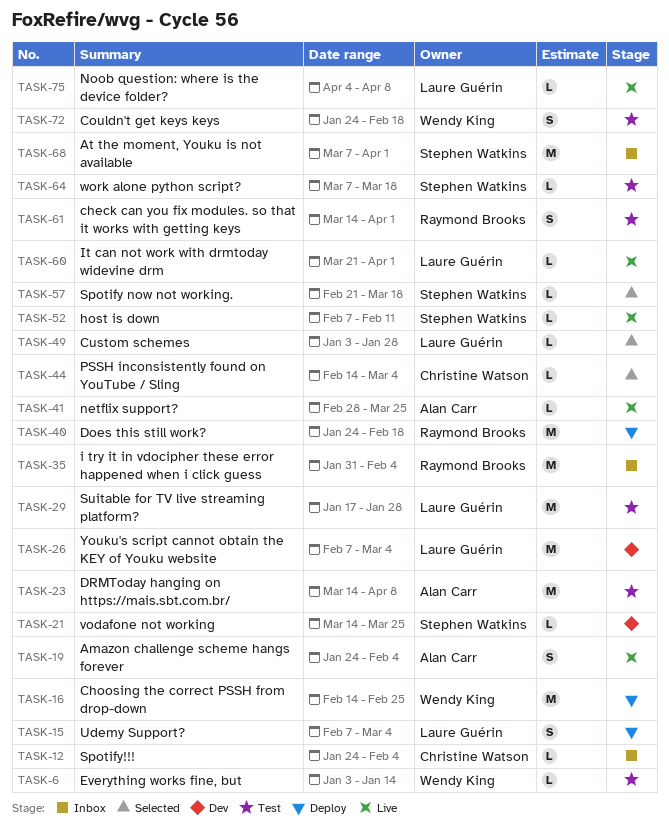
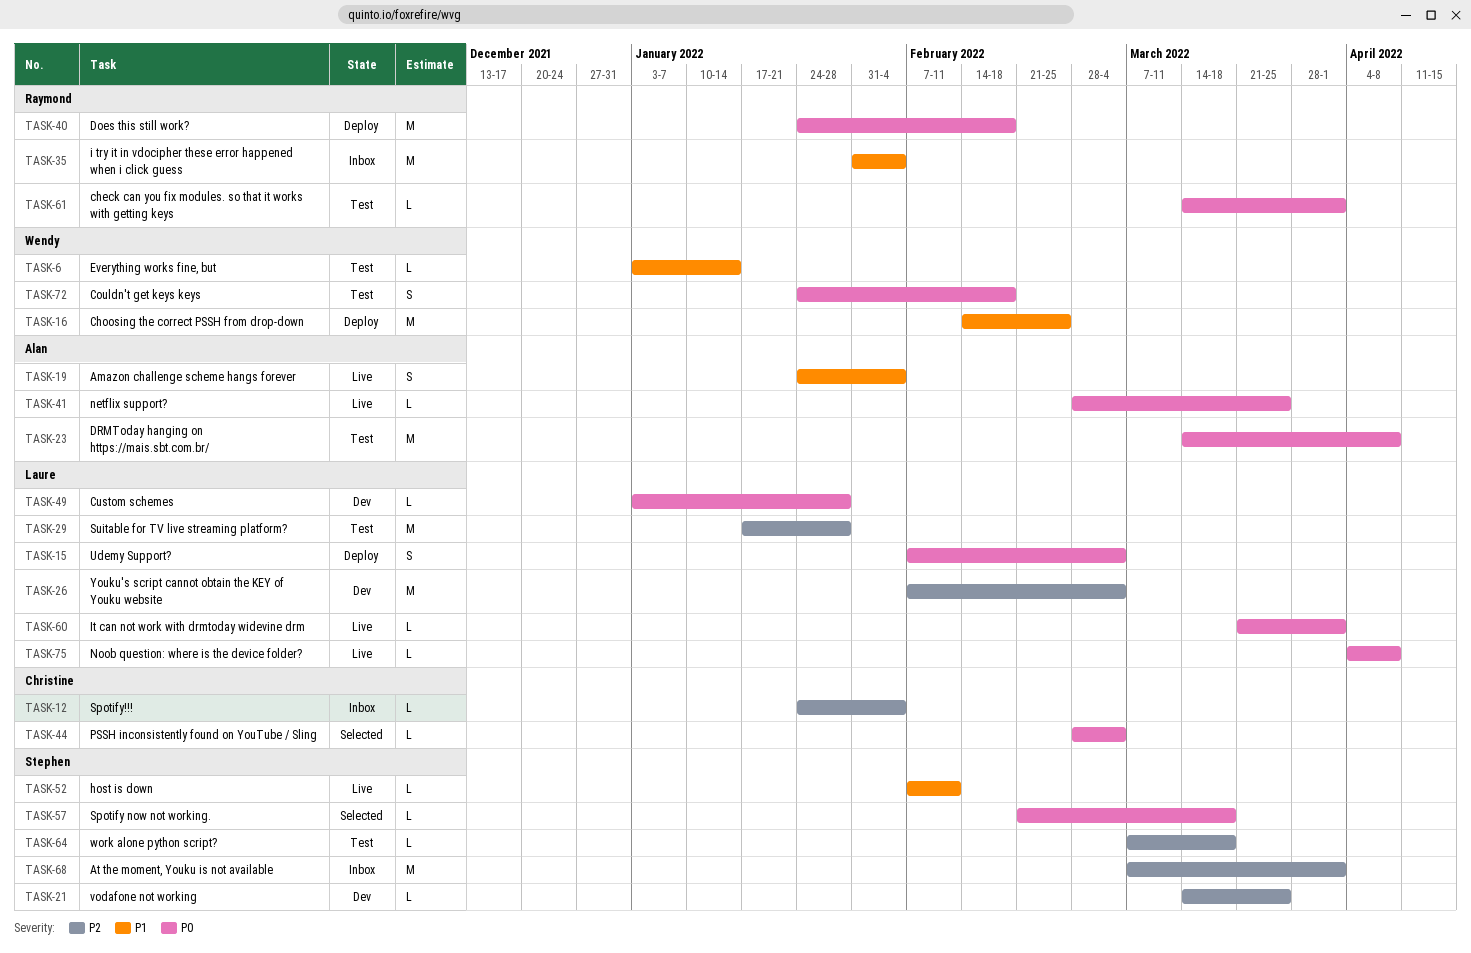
TASK-44, start: Feb 14 -> Feb 28
TASK-49, status: Selected -> Dev
TASK-61, estimate: S -> L

